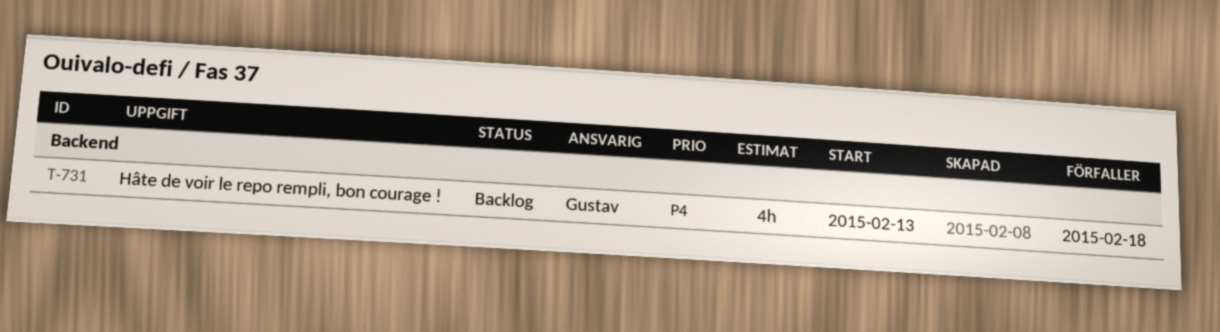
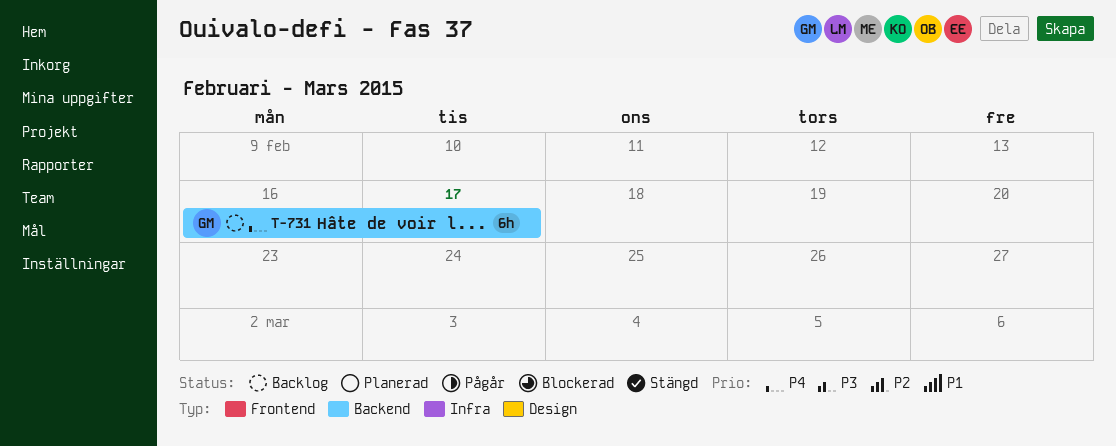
T-731, estimate: 4h -> 6h
T-731, start: Feb 13 -> Feb 16
T-731, due: Feb 18 -> Feb 17

